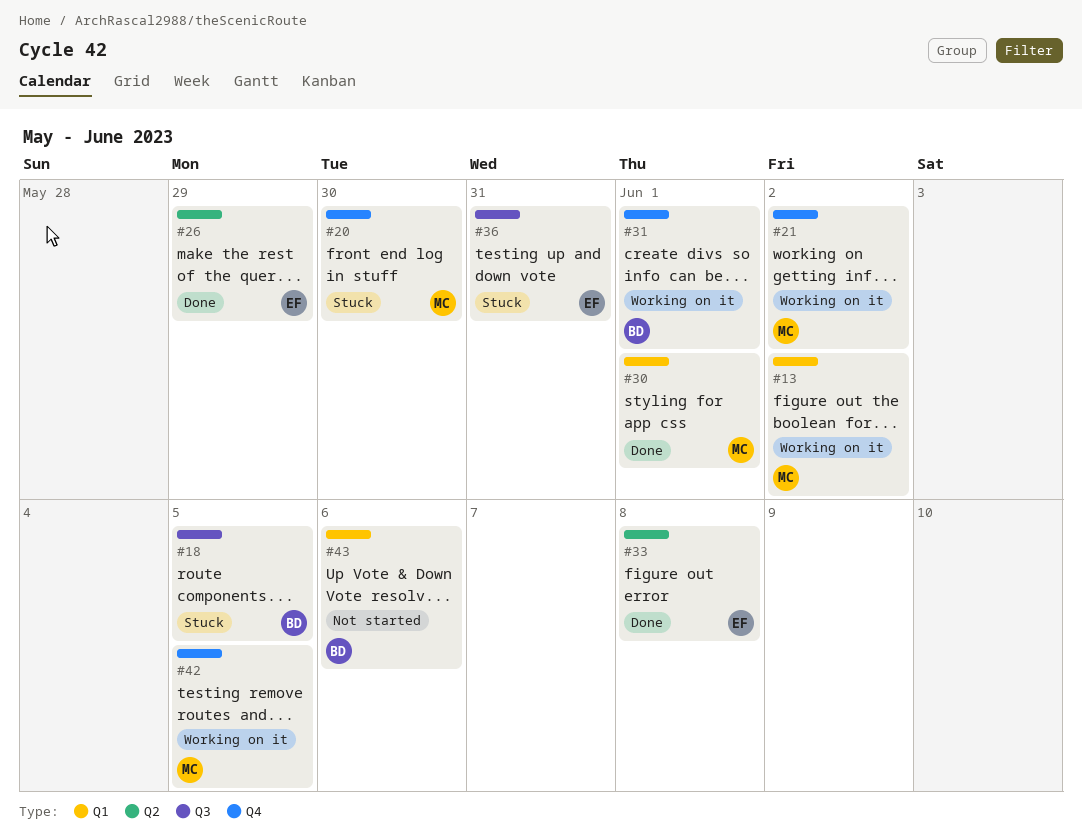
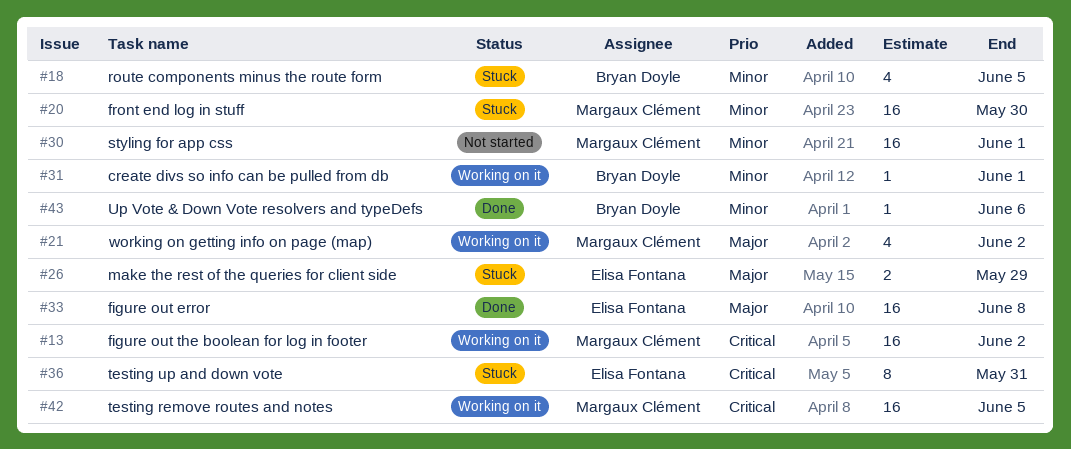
#26, status: Done -> Stuck
#30, status: Done -> Not started
#43, status: Not started -> Done

